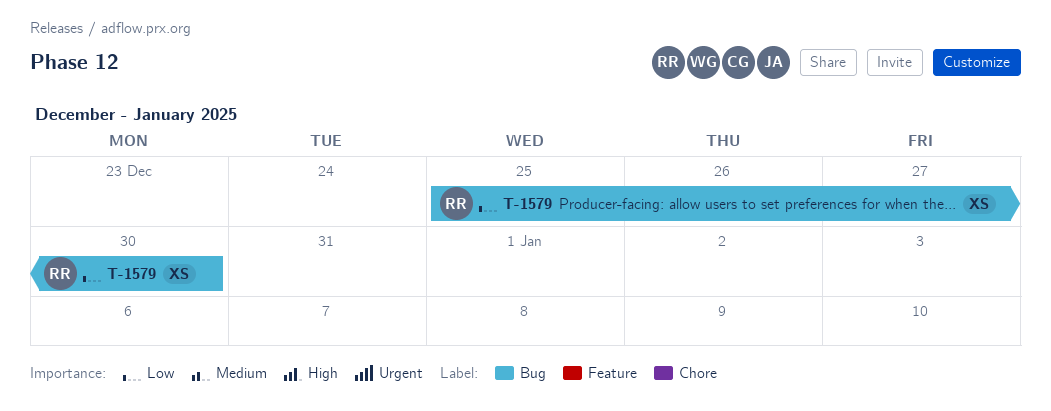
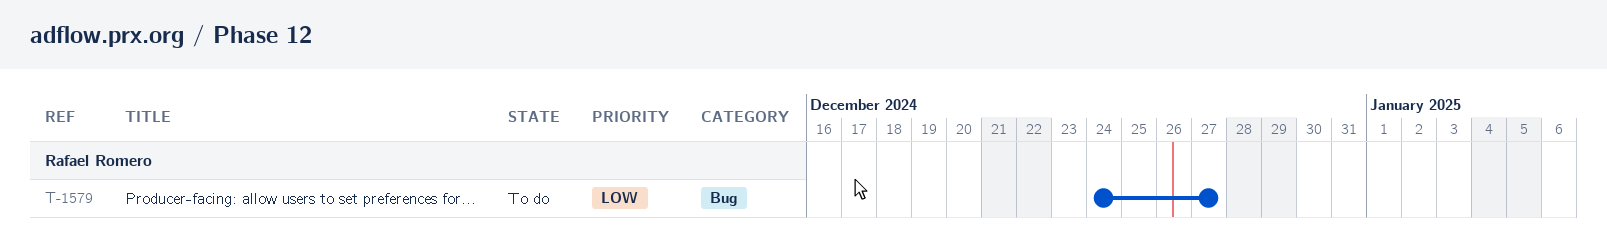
T-1579, start: Dec 25 -> Dec 24
T-1579, due: Dec 30 -> Dec 27

